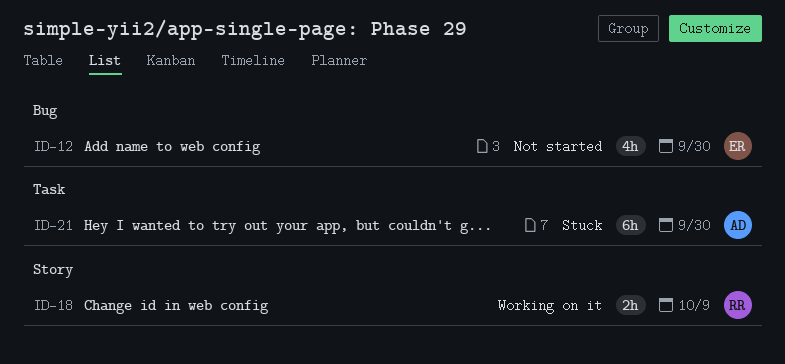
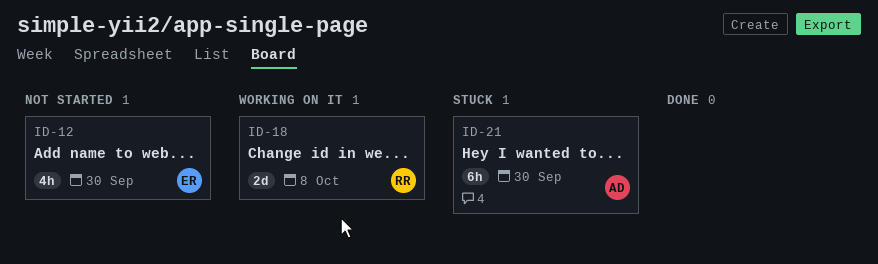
ID-18, estimate: 2h -> 2d
ID-18, due: Oct 9 -> Oct 8

